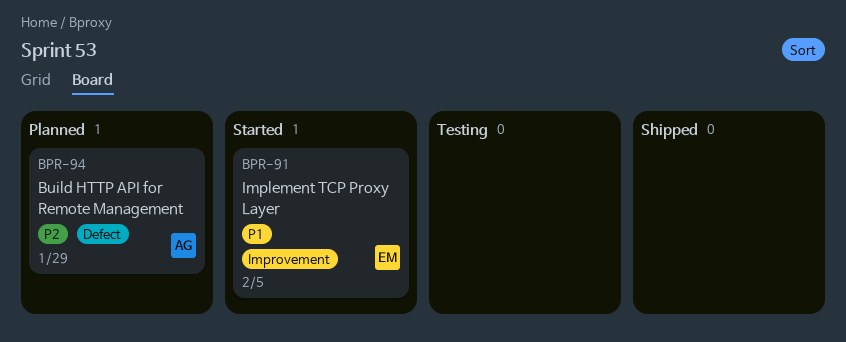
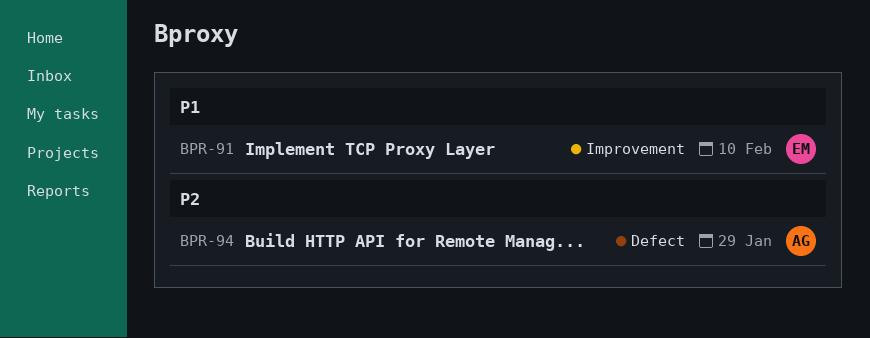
BPR-91, due: Feb 5 -> Feb 10

